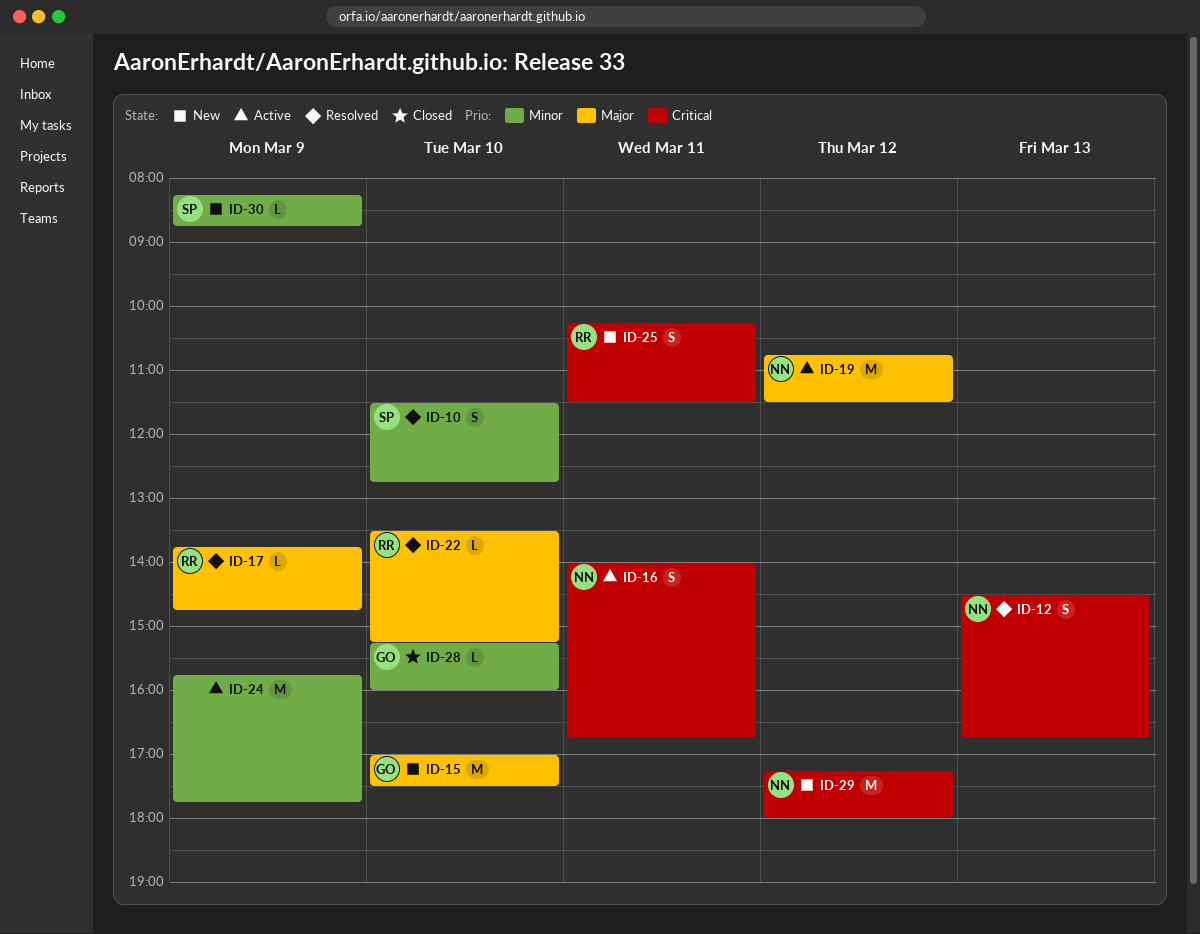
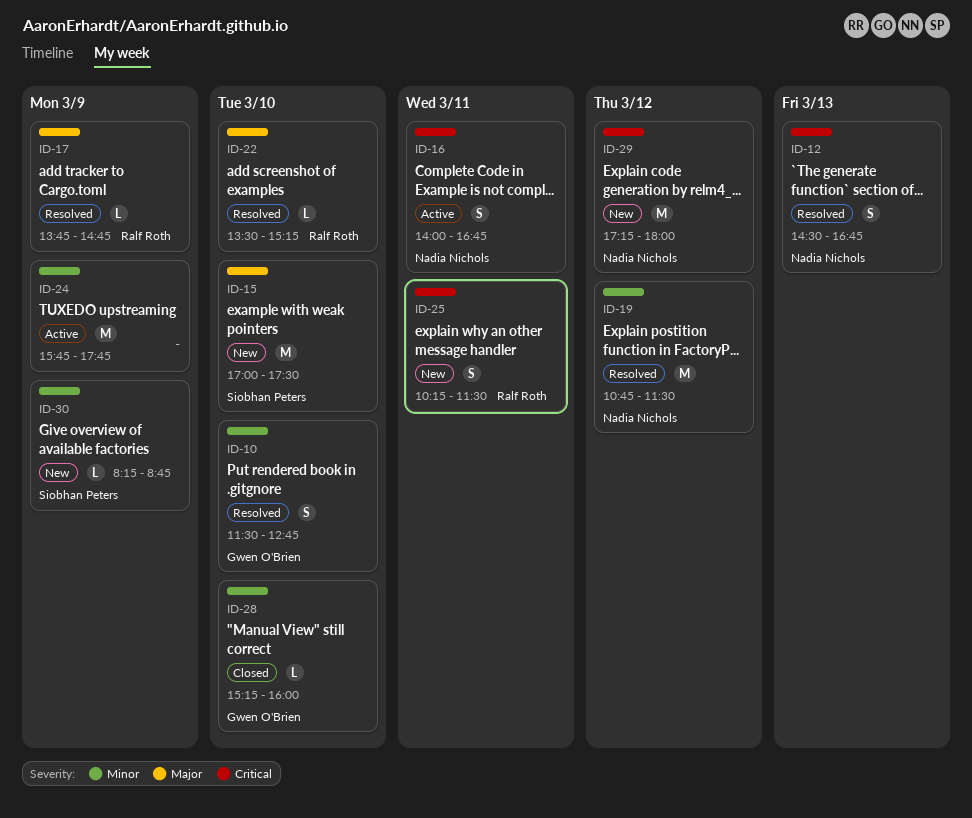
ID-10, owner: Siobhan Peters -> Gwen O'Brien
ID-15, owner: Gwen O'Brien -> Siobhan Peters
ID-19, status: Active -> Resolved
ID-19, priority: Major -> Minor

